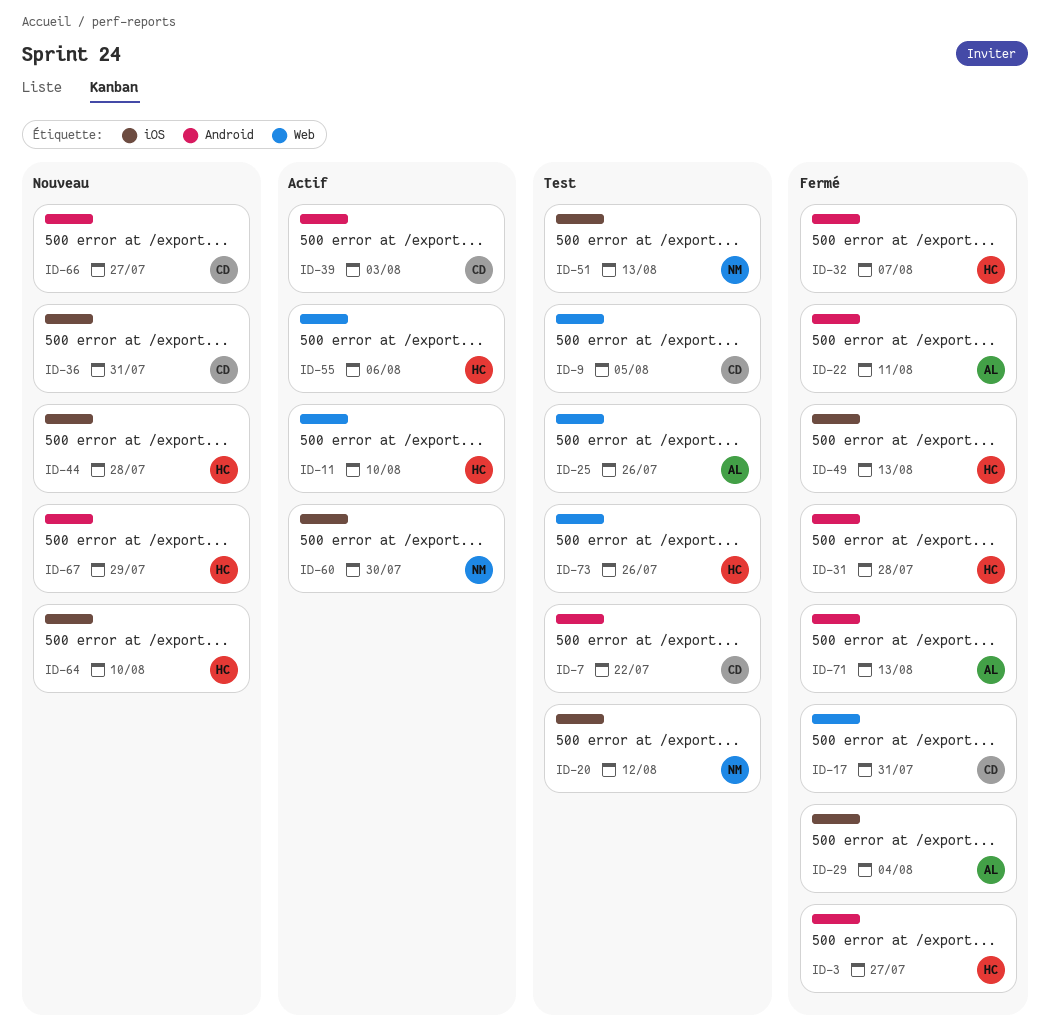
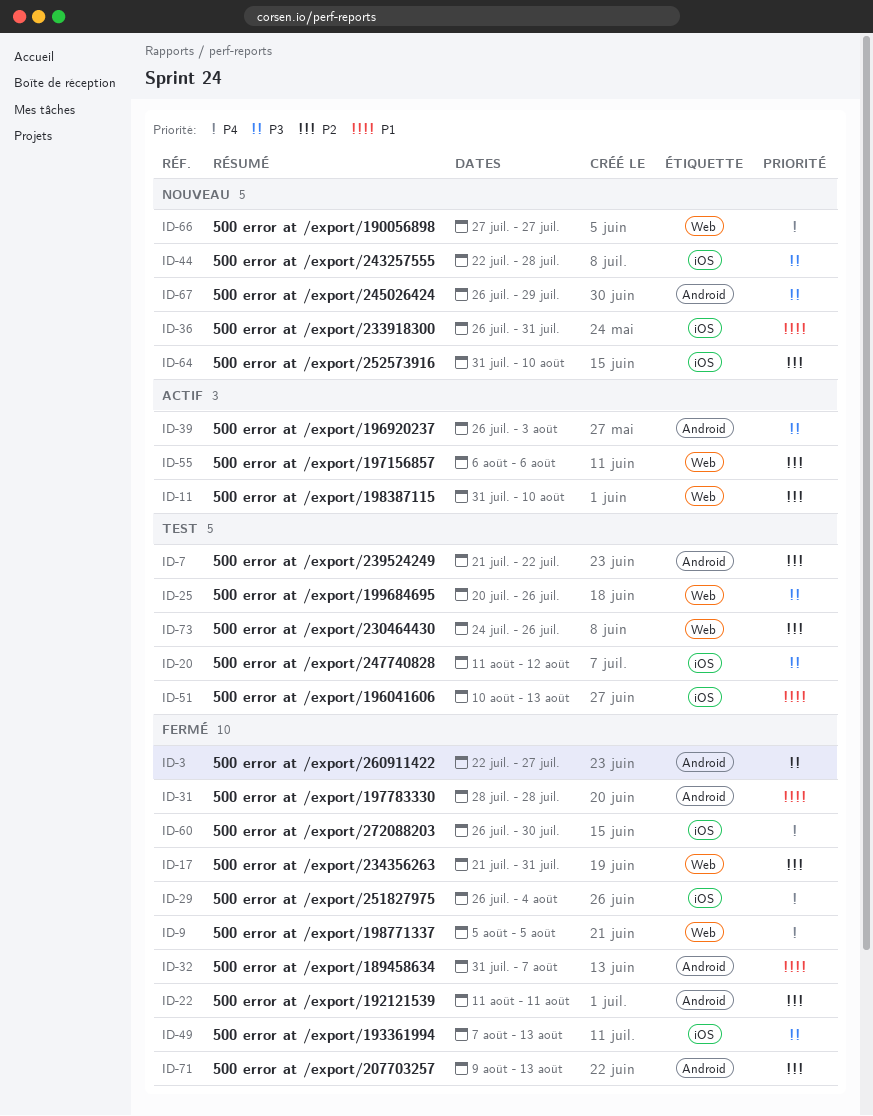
ID-9, status: Test -> Fermé
ID-60, status: Actif -> Fermé
ID-66, label: Android -> Web

